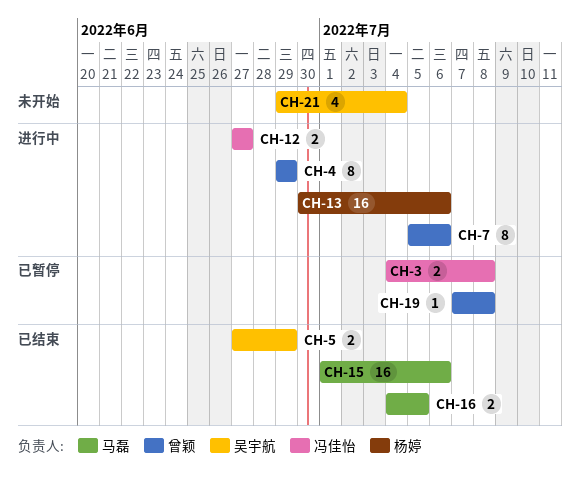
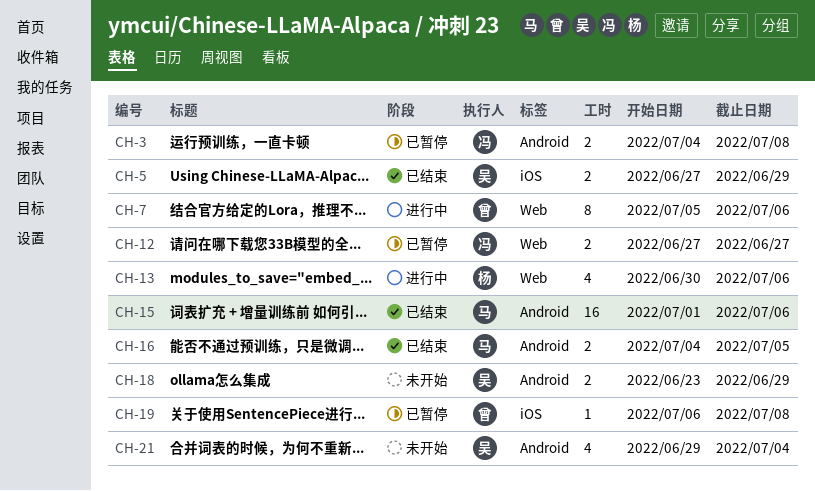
CH-4: present -> none
CH-12, status: 进行中 -> 已暂停
CH-13, estimate: 16 -> 4
CH-18: none -> present
CH-19, start: Jul 7 -> Jul 6

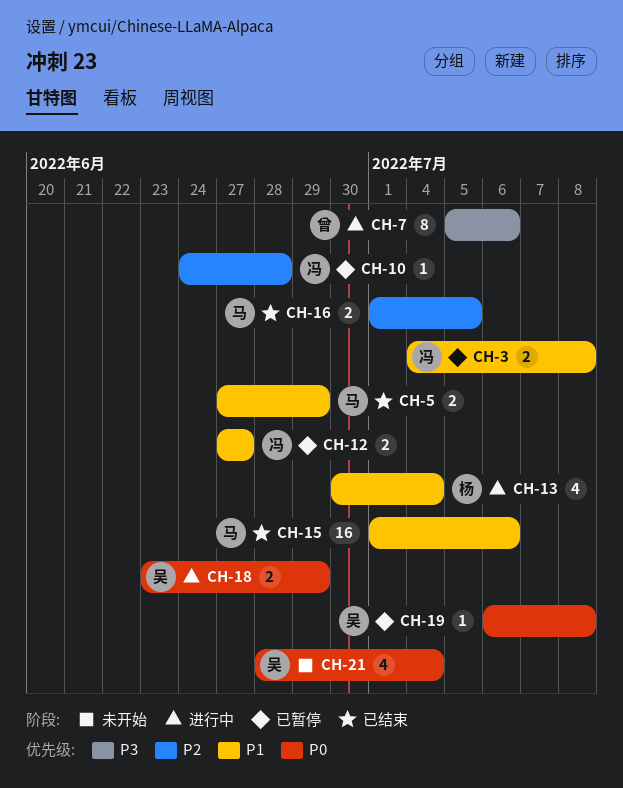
CH-5, owner: 吴 -> 马
CH-10: none -> present
CH-13, due: Jul 6 -> Jul 4
CH-16, start: Jul 4 -> Jul 1
CH-18, status: 未开始 -> 进行中
CH-19, owner: 曾 -> 吴
CH-21, start: Jun 29 -> Jun 28

